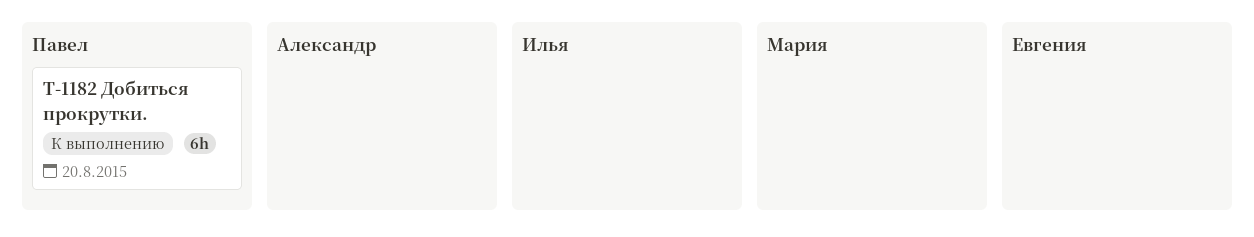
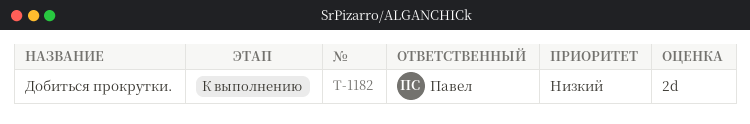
T-1182, estimate: 6h -> 2d

